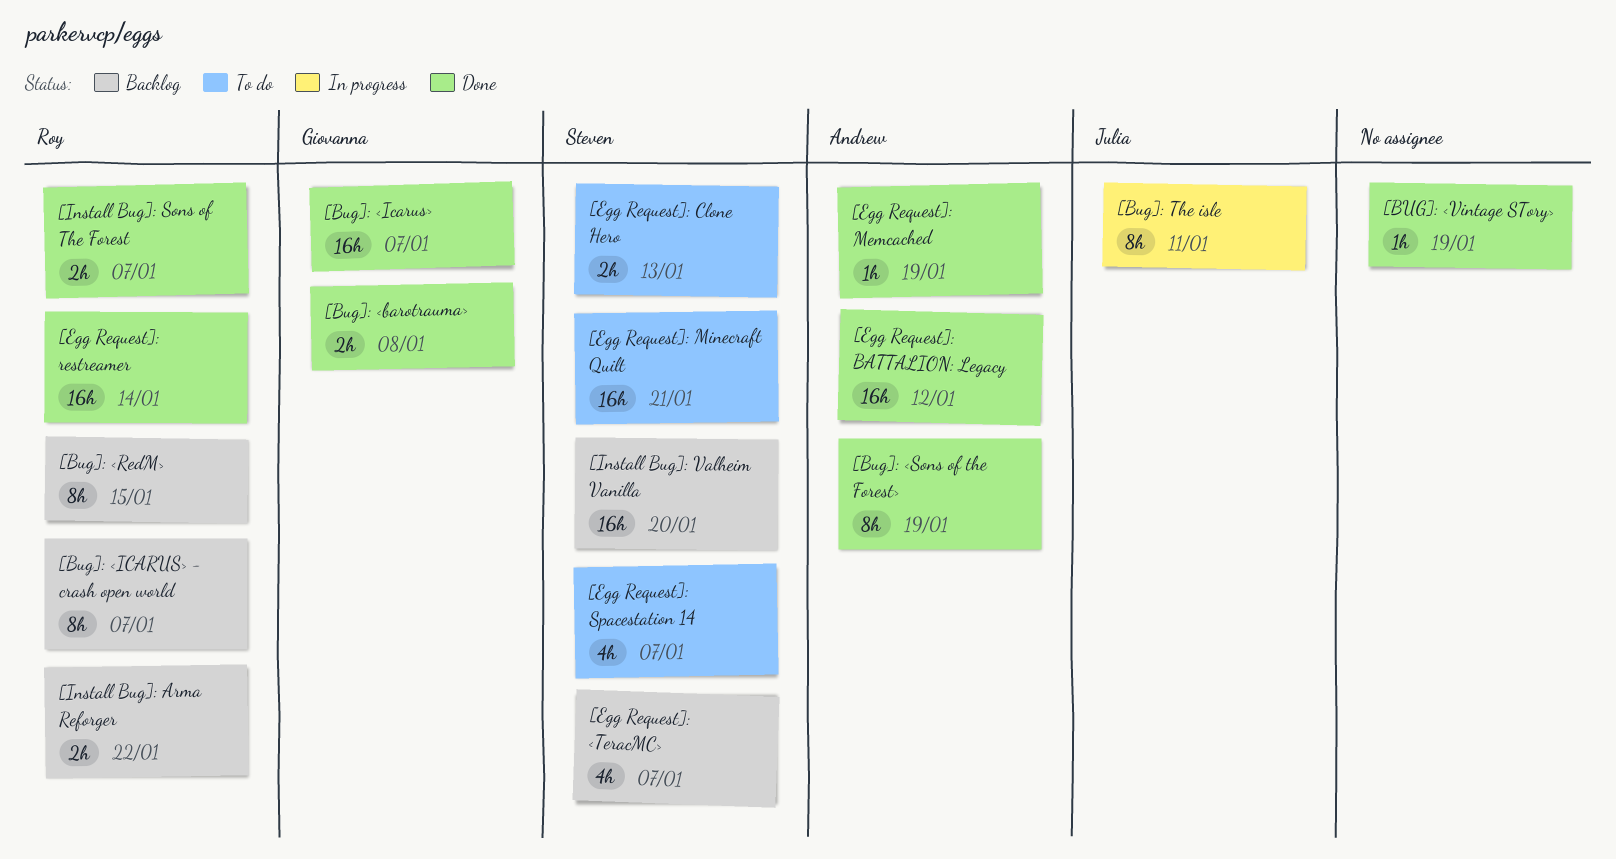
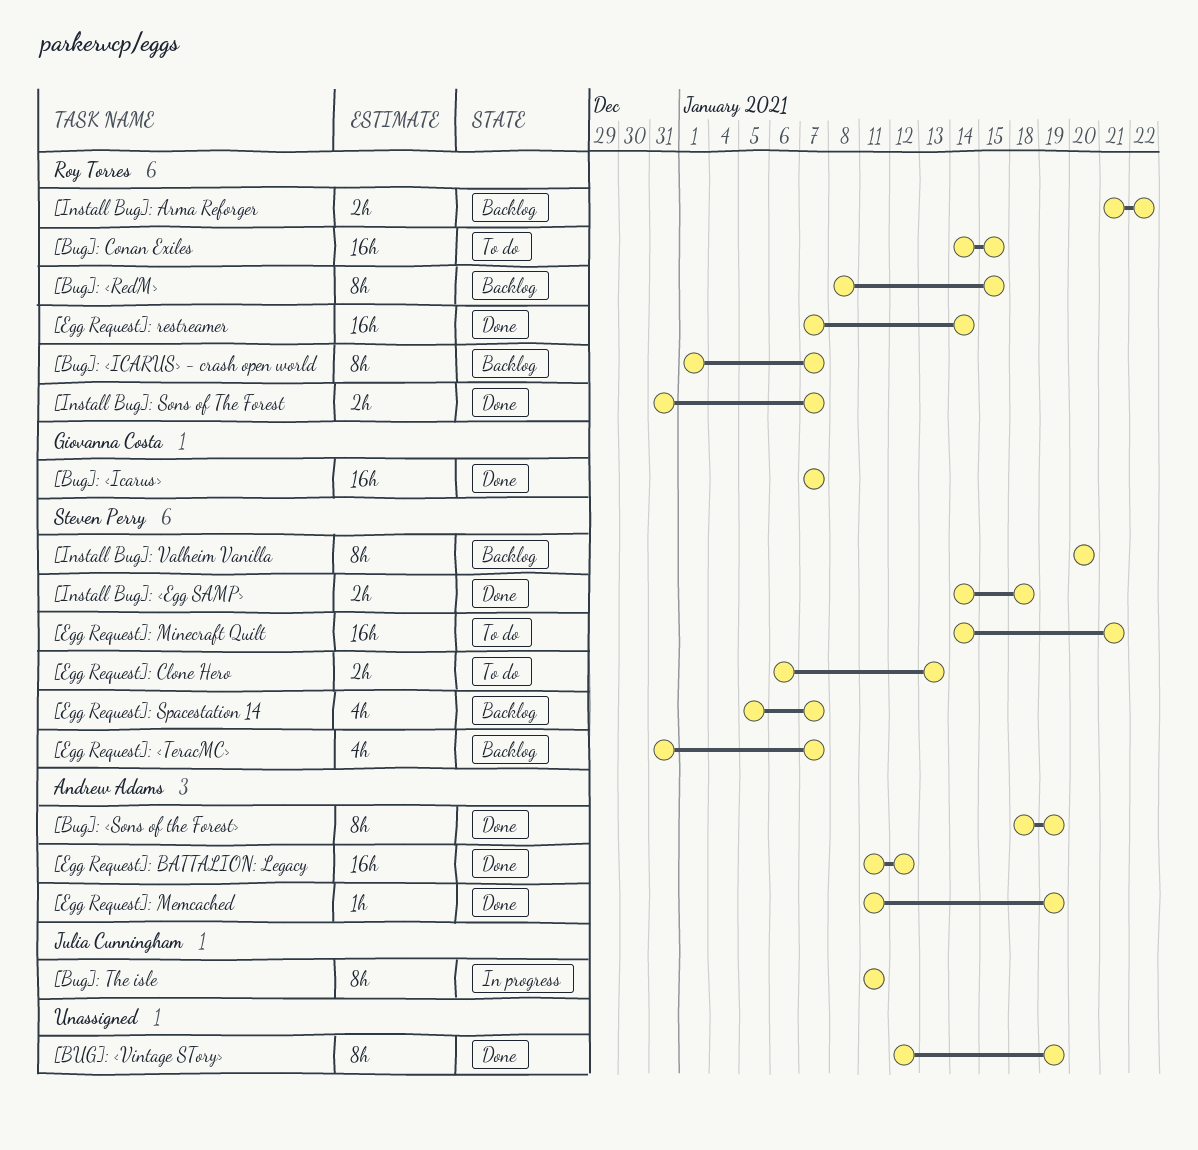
[Bug]: <barotrauma>: present -> none
[BUG]: <Vintage STory>, estimate: 1h -> 8h
[Bug]: Conan Exiles: none -> present
[Egg Request]: Spacestation 14, status: To do -> Backlog
[Install Bug]: <Egg SAMP>: none -> present
[Install Bug]: Valheim Vanilla, estimate: 16h -> 8h

